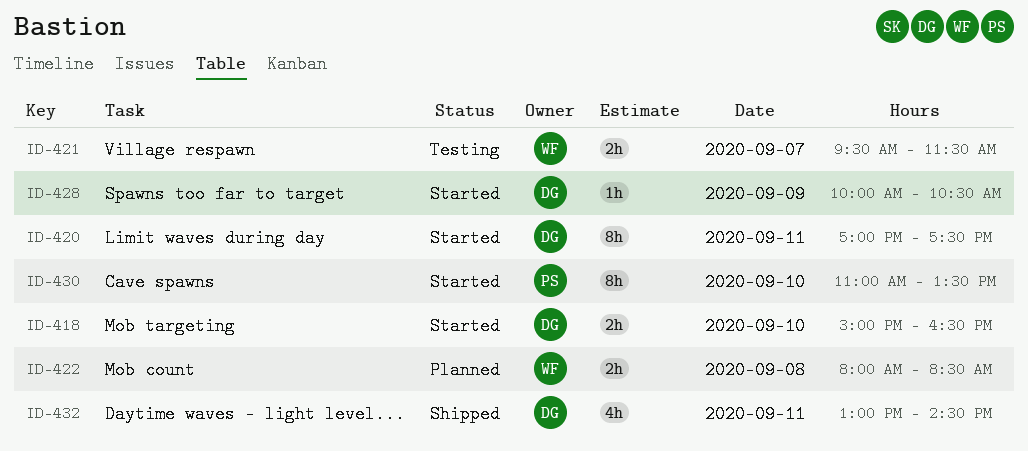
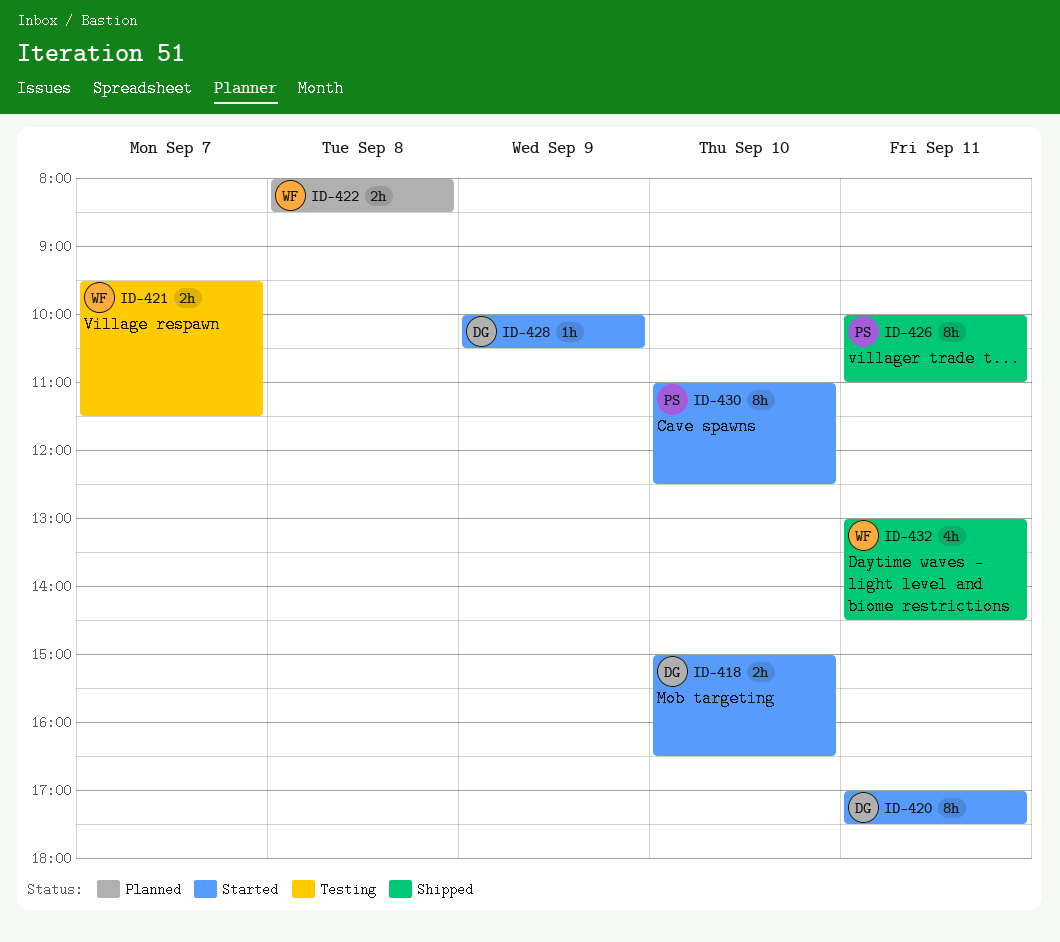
ID-426: none -> present
ID-430, ends: 13:30 -> 12:30
ID-432, owner: DG -> WF

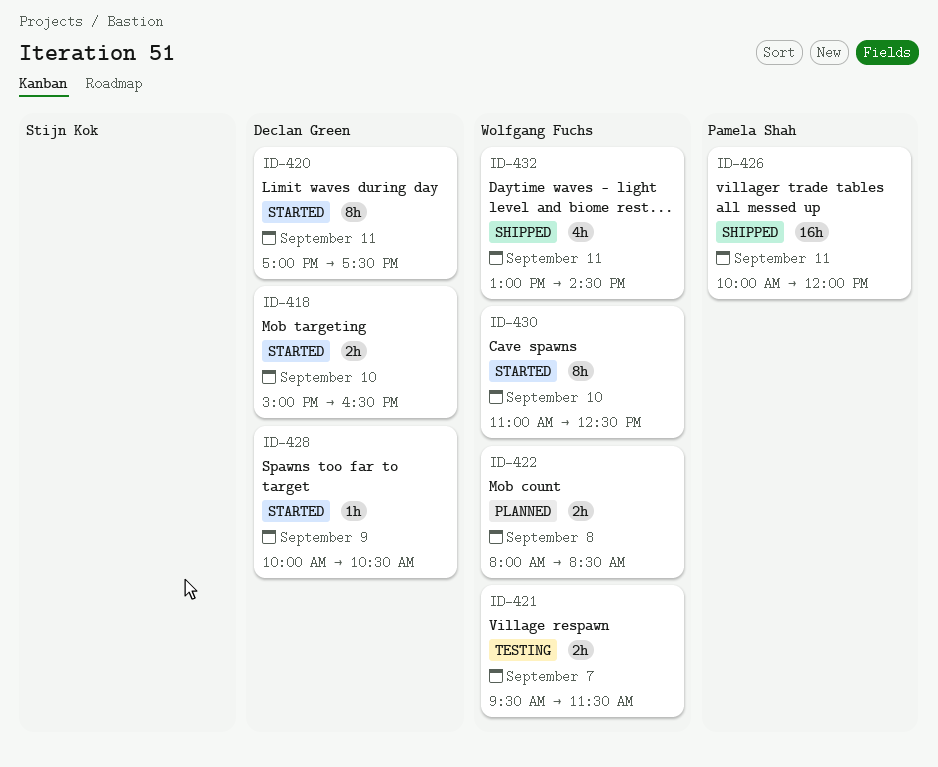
ID-426, estimate: 8h -> 16h
ID-426, ends: 11:00 -> 12:00
ID-430, owner: Pamela Shah -> Wolfgang Fuchs

